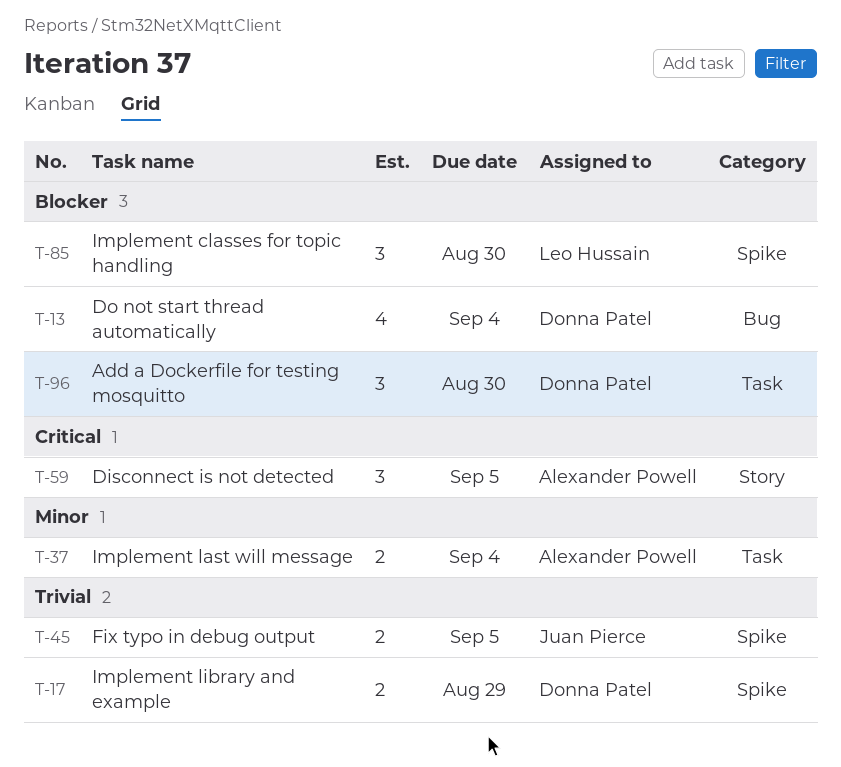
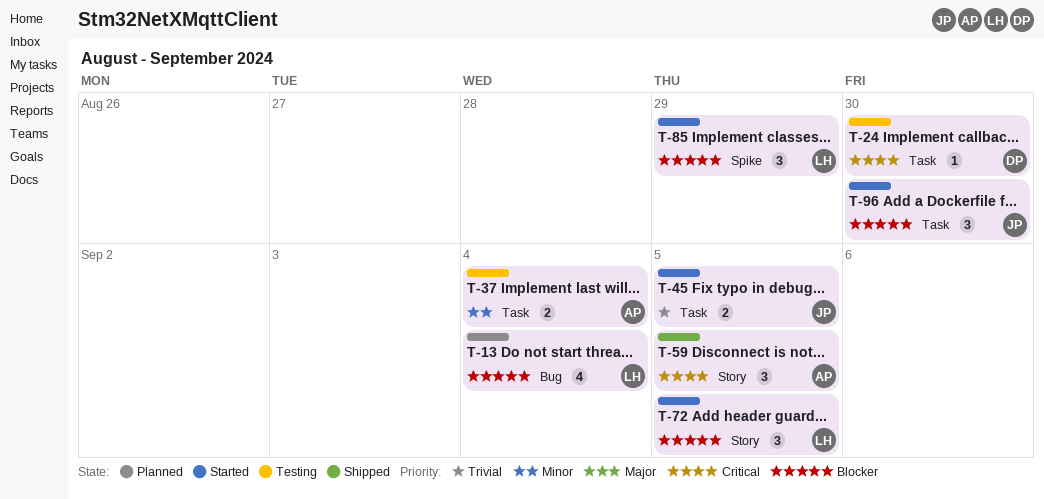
T-13, owner: Donna Patel -> Leo Hussain
T-17: present -> none
T-24: none -> present
T-45, label: Spike -> Task
T-72: none -> present
T-85, due: Aug 30 -> Aug 29
T-96, owner: Donna Patel -> Juan Pierce

